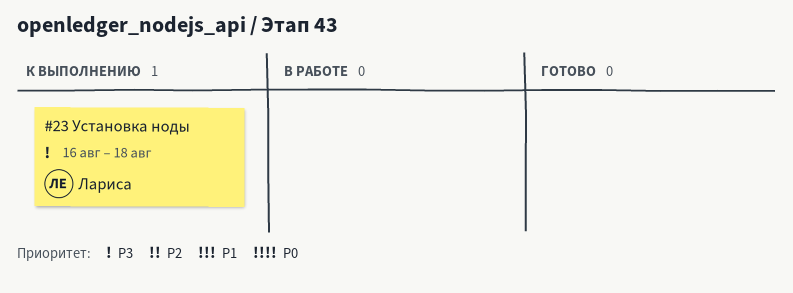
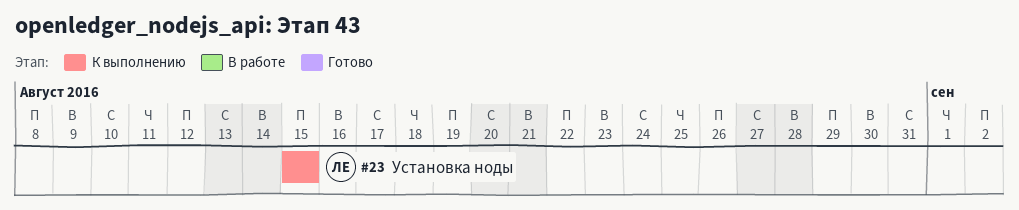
#23, start: Aug 16 -> Aug 15
#23, due: Aug 18 -> Aug 15

